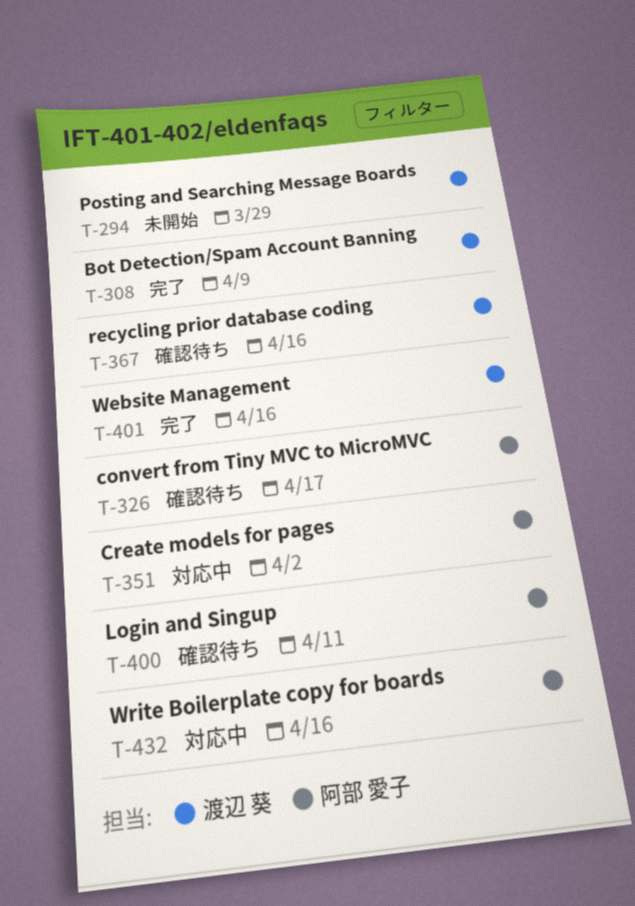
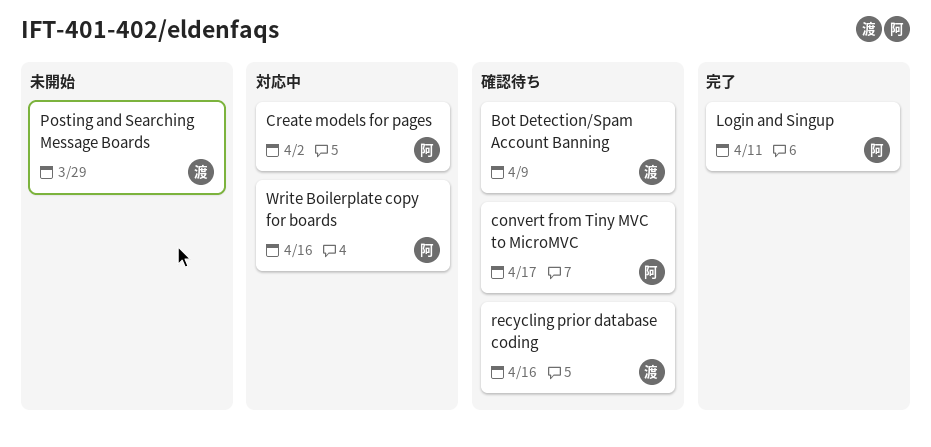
Bot Detection/Spam Account Banning, status: 完了 -> 確認待ち
Login and Singup, status: 確認待ち -> 完了
Website Management: present -> none

